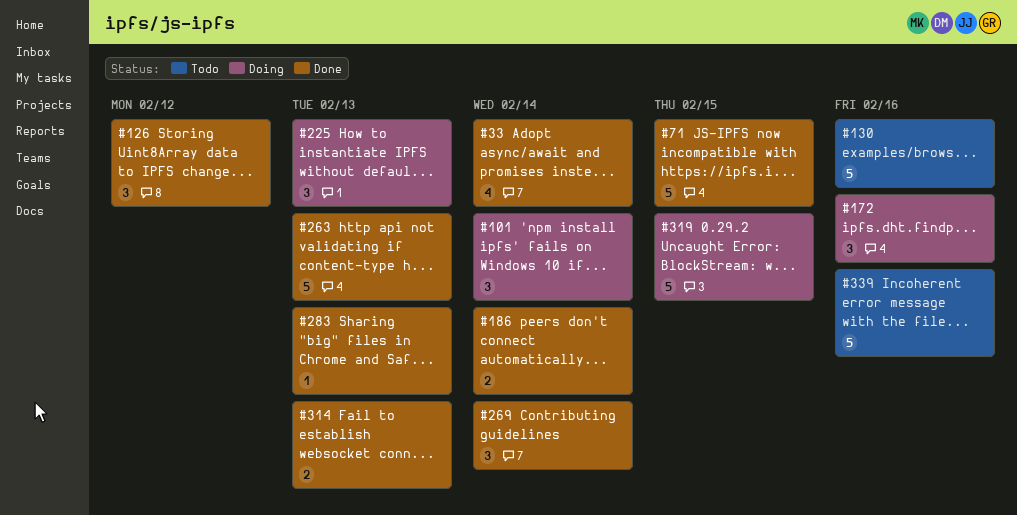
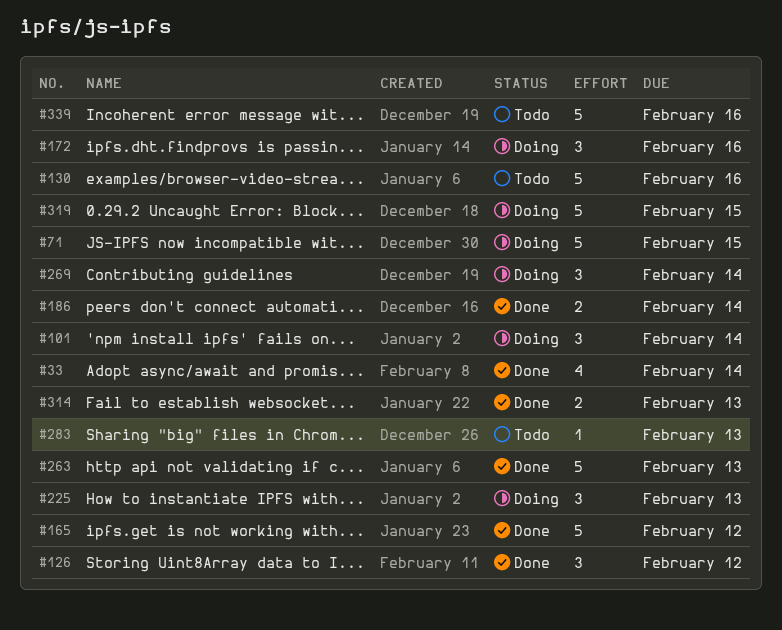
#71, status: Done -> Doing
#165: none -> present
#269, status: Done -> Doing
#283, status: Done -> Todo

